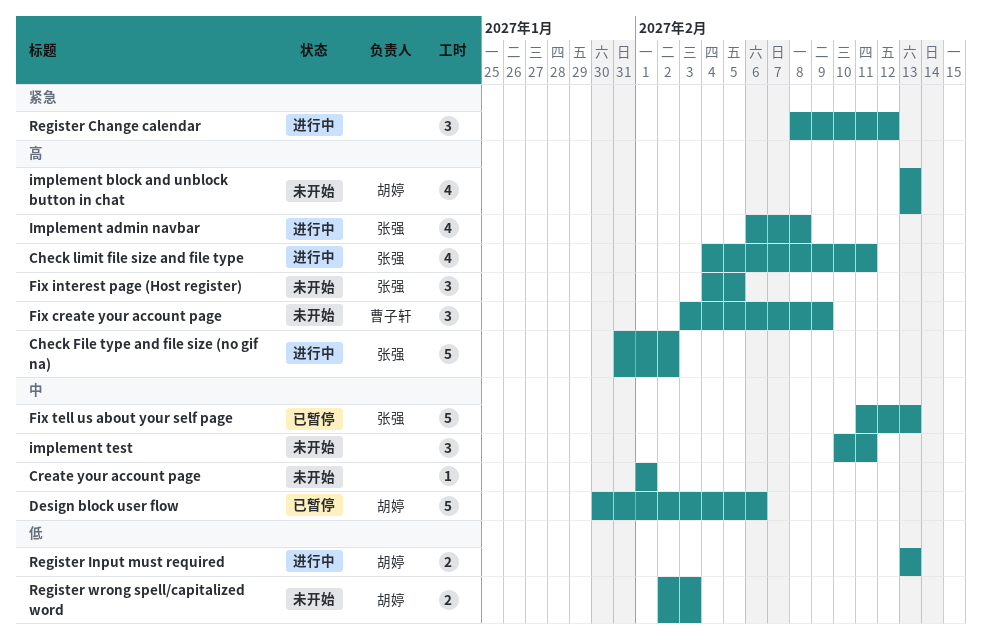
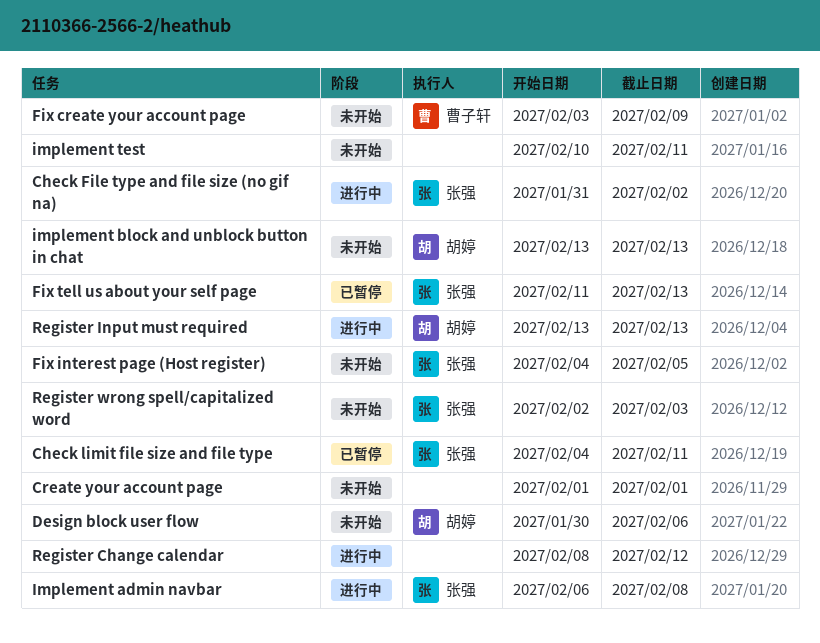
Check limit file size and file type, status: 进行中 -> 已暂停
Design block user flow, status: 已暂停 -> 未开始
Register wrong spell/capitalized word, owner: 胡婷 -> 张强

